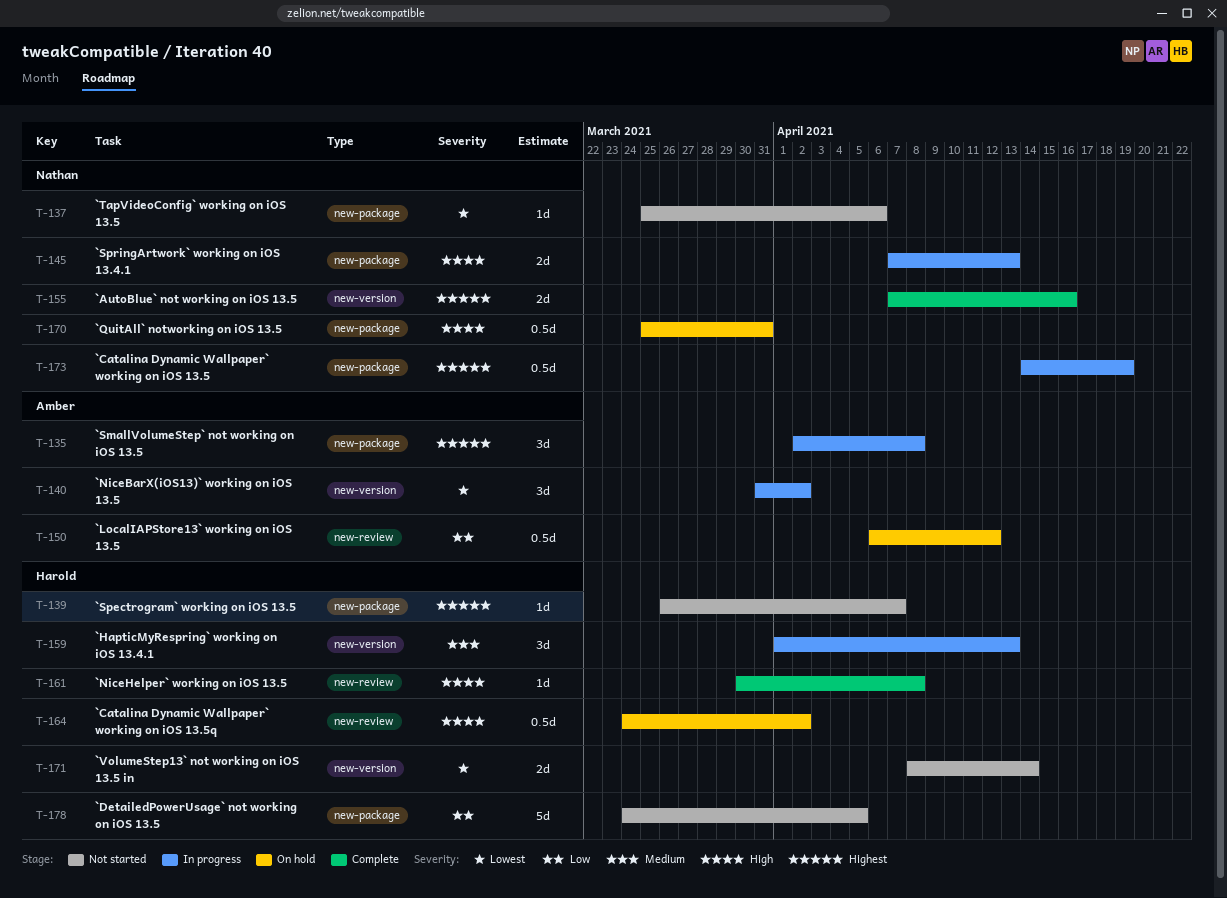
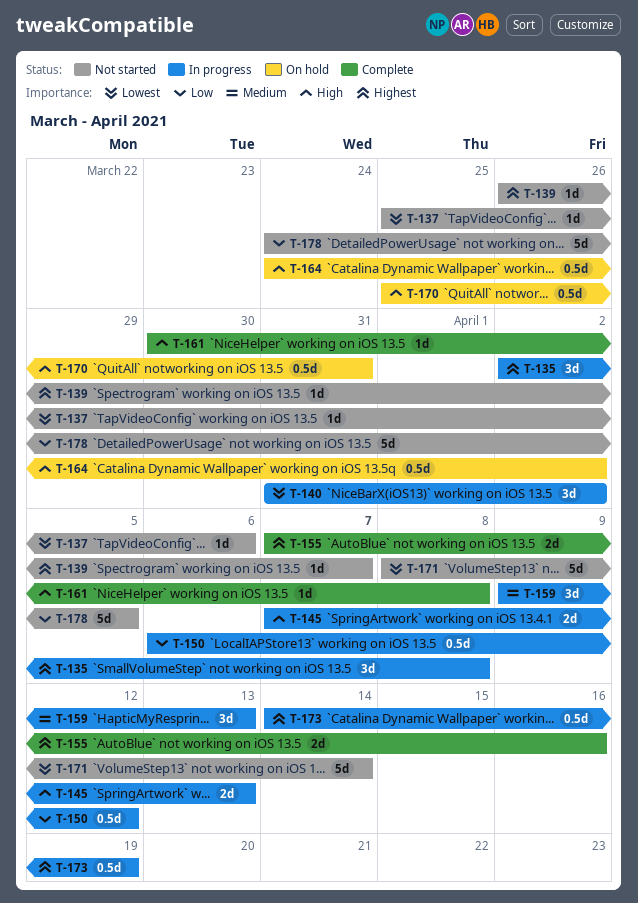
T-150, status: On hold -> In progress
T-159, start: Apr 1 -> Apr 9
T-171, estimate: 2d -> 5d

